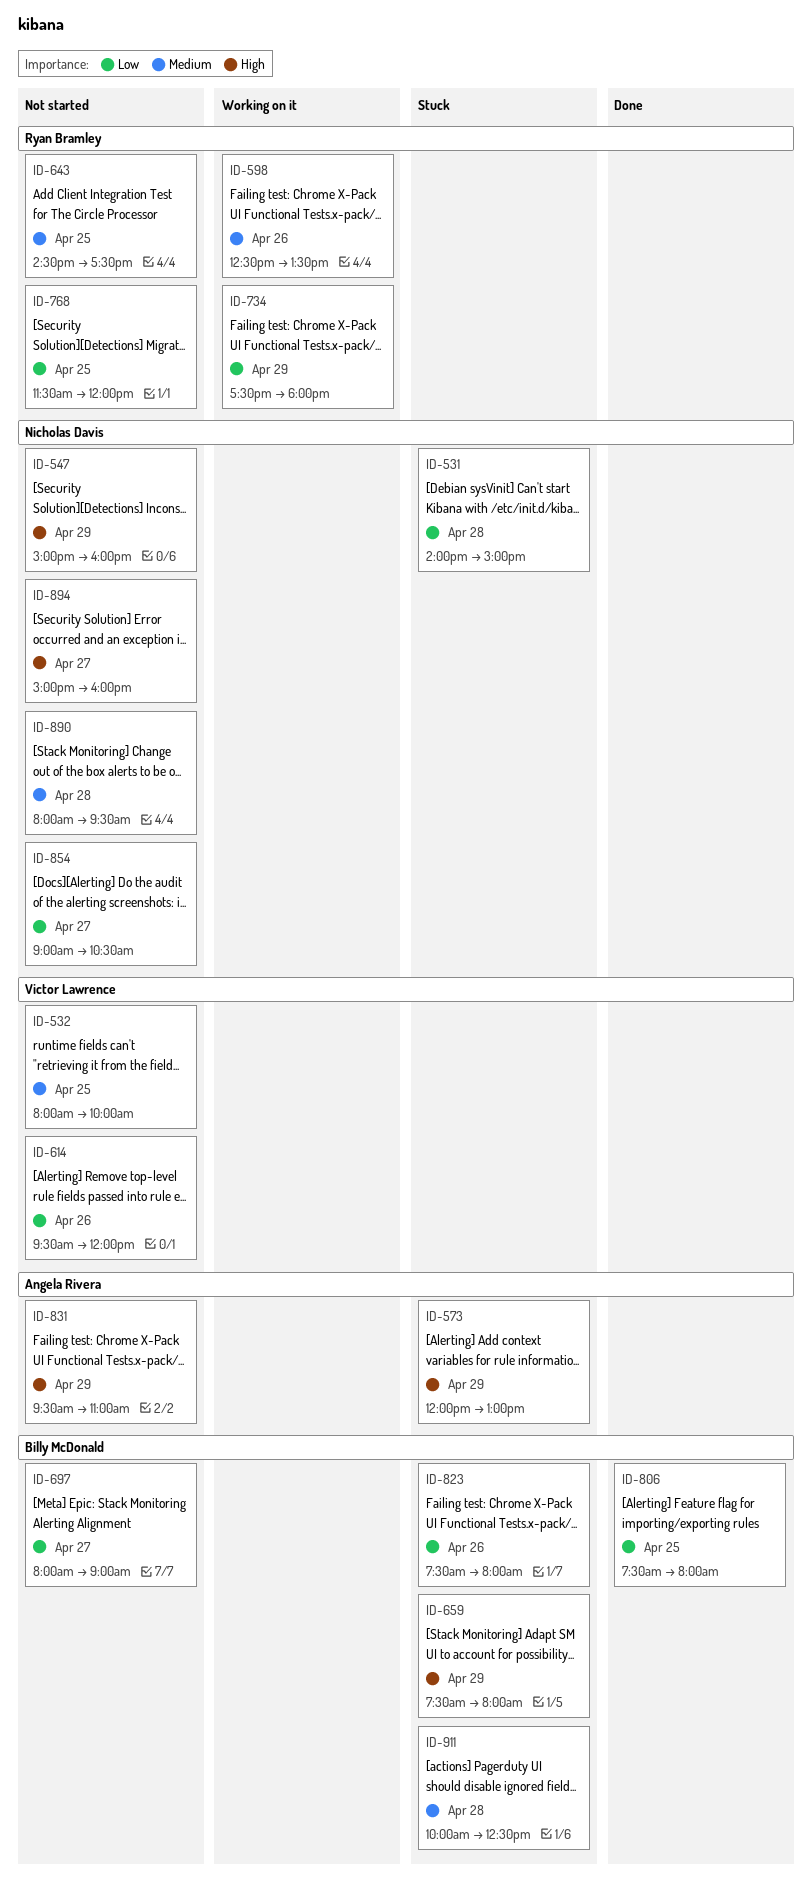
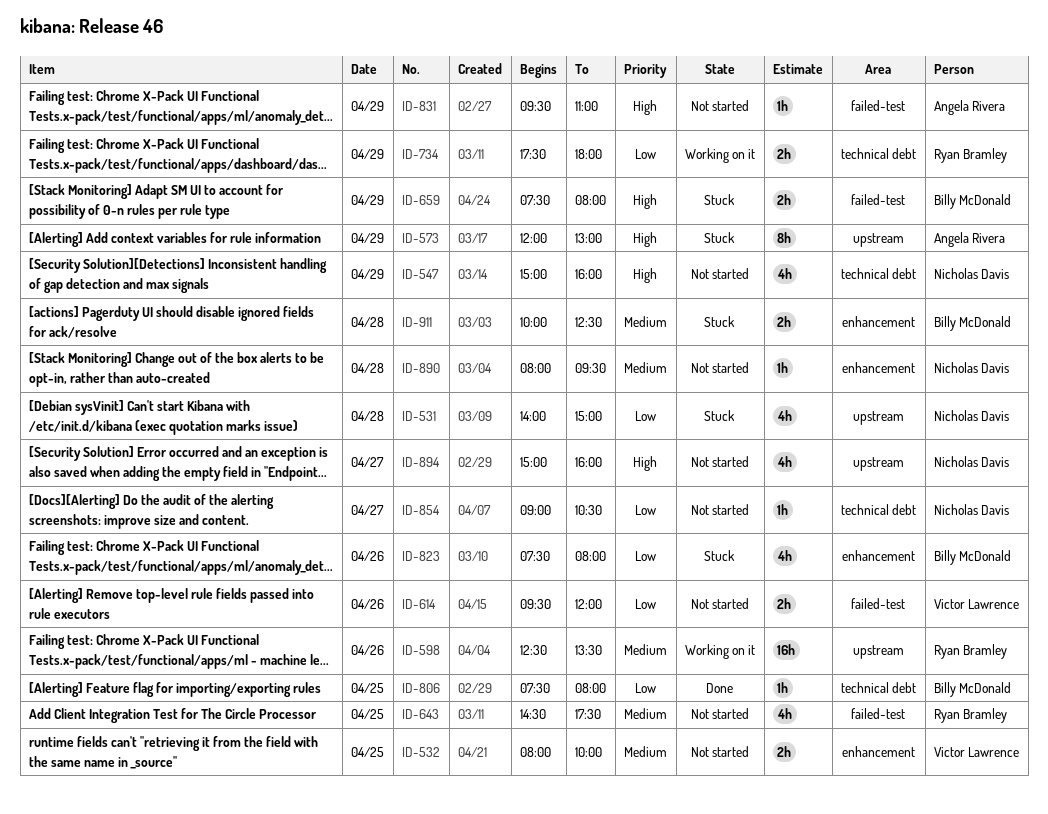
ID-697: present -> none
ID-768: present -> none

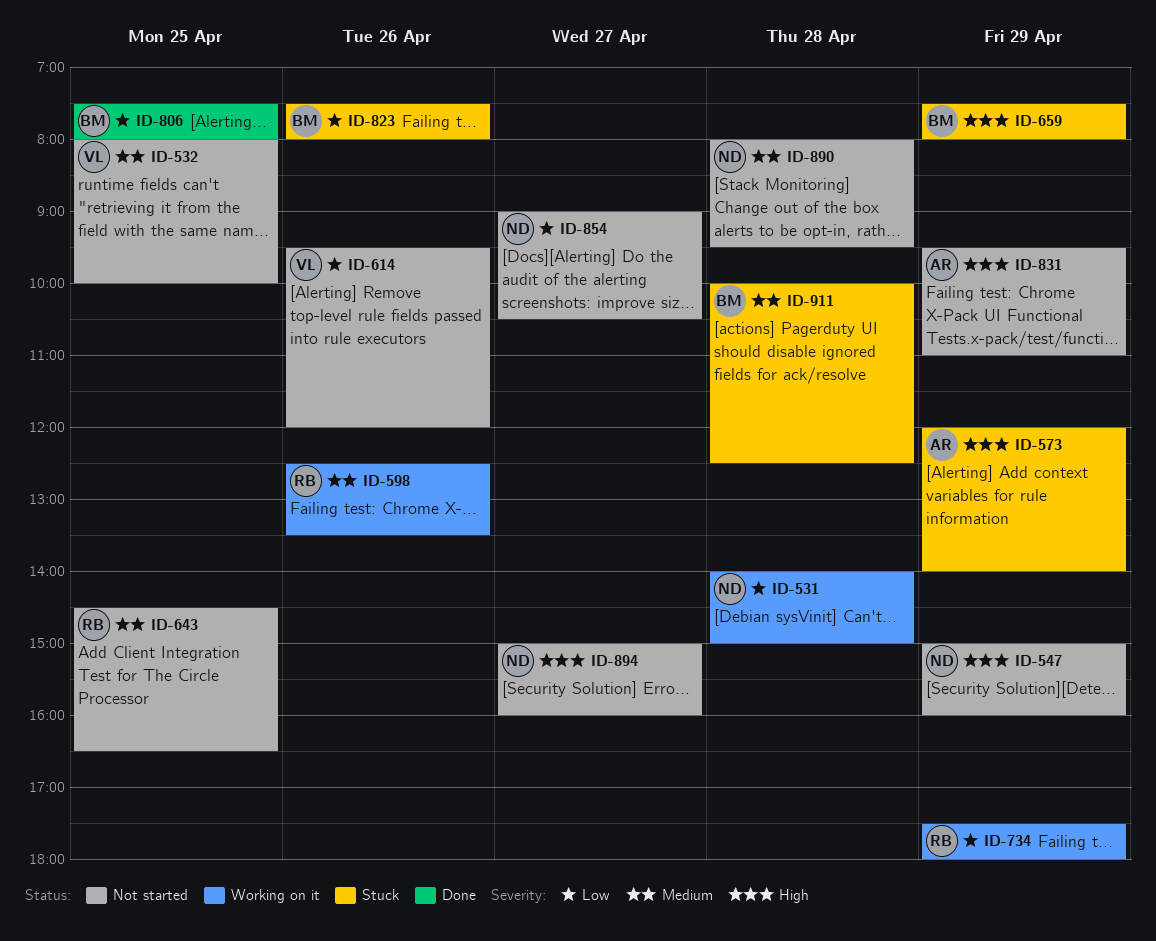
ID-531, status: Stuck -> Working on it
ID-573, ends: 13:00 -> 14:00
ID-643, ends: 17:30 -> 16:30

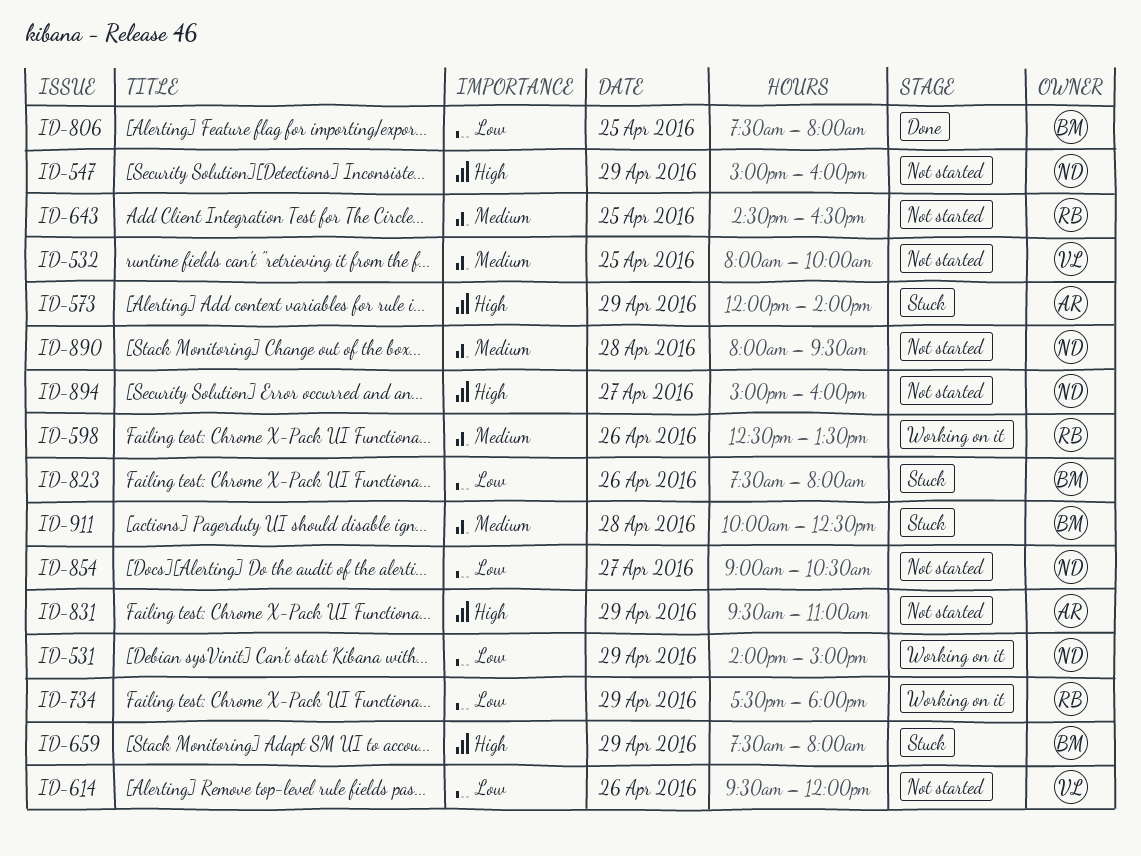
ID-531, day: Apr 28 -> Apr 29

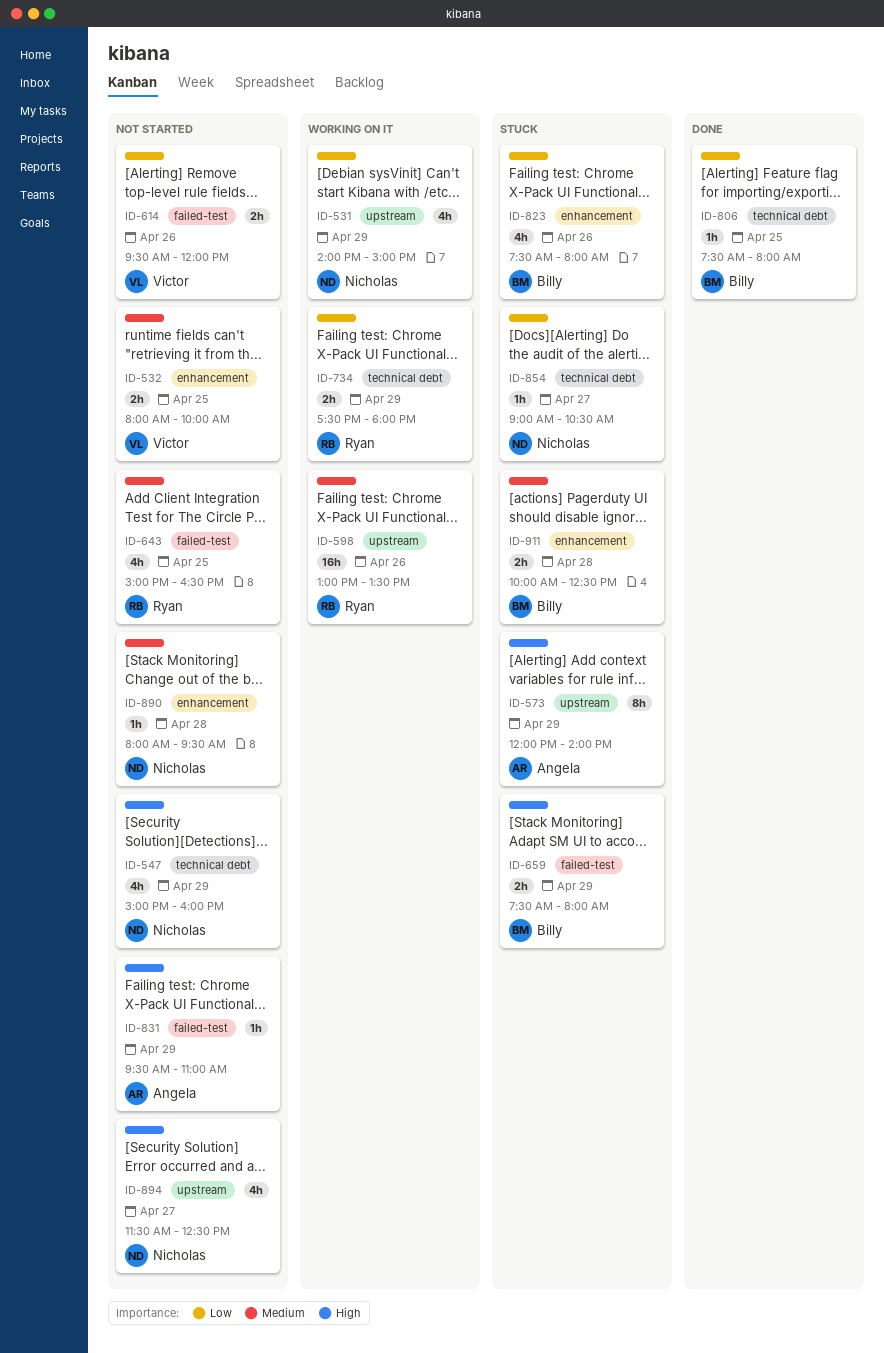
ID-598, begins: 12:30 -> 13:00
ID-643, begins: 14:30 -> 15:00
ID-854, status: Not started -> Stuck
ID-894, begins: 15:00 -> 11:30
ID-894, ends: 16:00 -> 12:30

